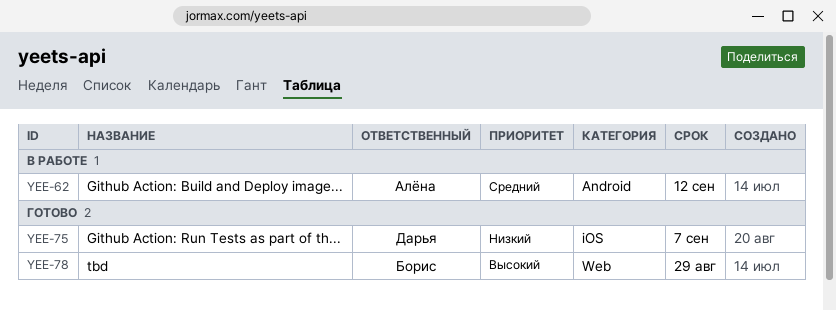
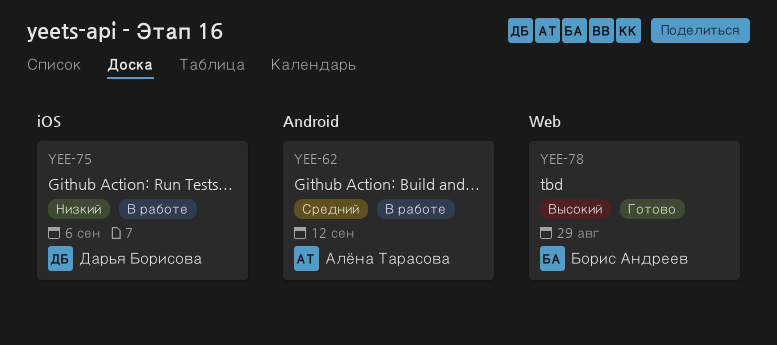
YEE-75, status: Готово -> В работе
YEE-75, due: Sep 7 -> Sep 6

